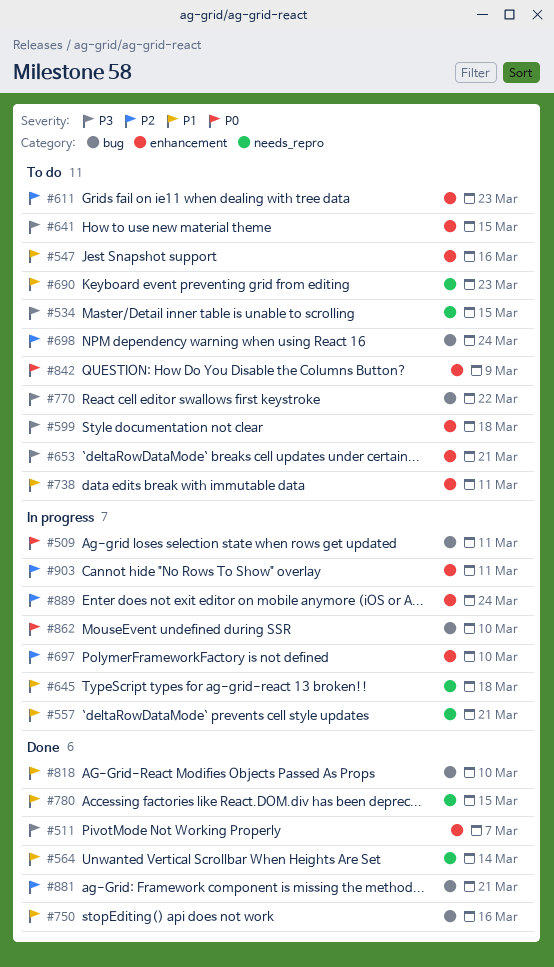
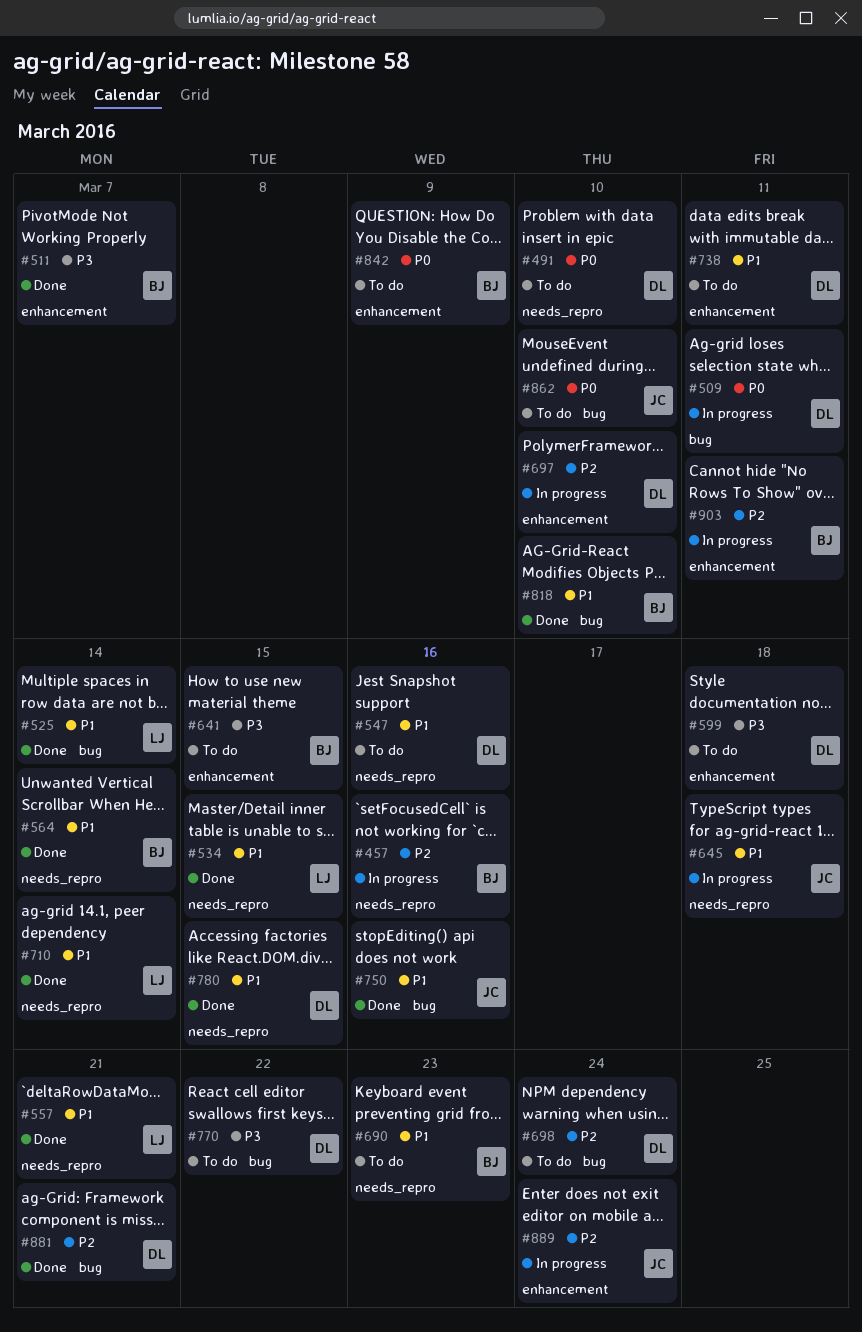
#457: none -> present
#491: none -> present
#525: none -> present
#534, status: To do -> Done
#534, priority: P3 -> P1
#547, label: enhancement -> needs_repro
#557, status: In progress -> Done
#611: present -> none
#653: present -> none
#710: none -> present
#862, status: In progress -> To do

